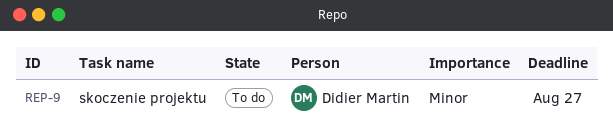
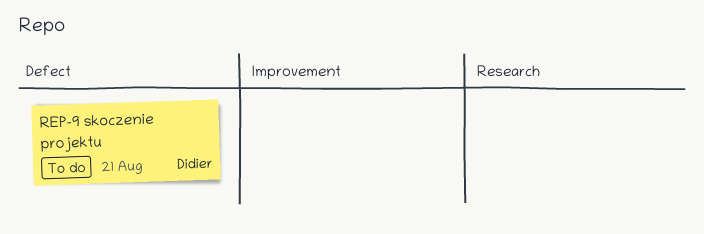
REP-9, due: Aug 27 -> Aug 21

